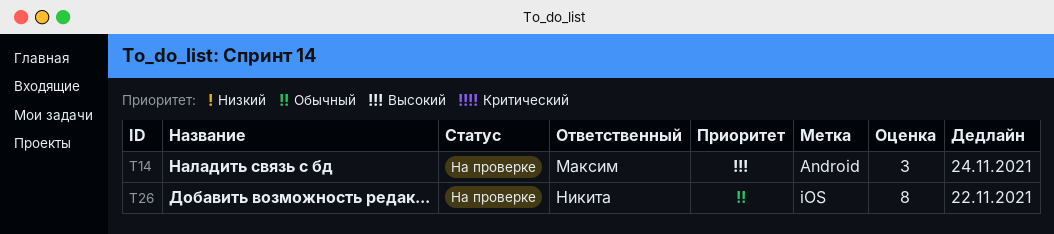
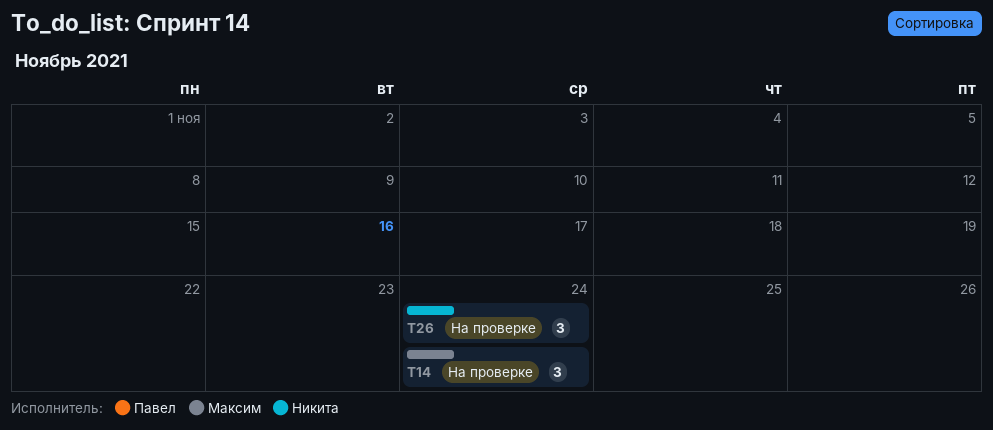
T26, estimate: 8 -> 3
T26, due: Nov 22 -> Nov 24

